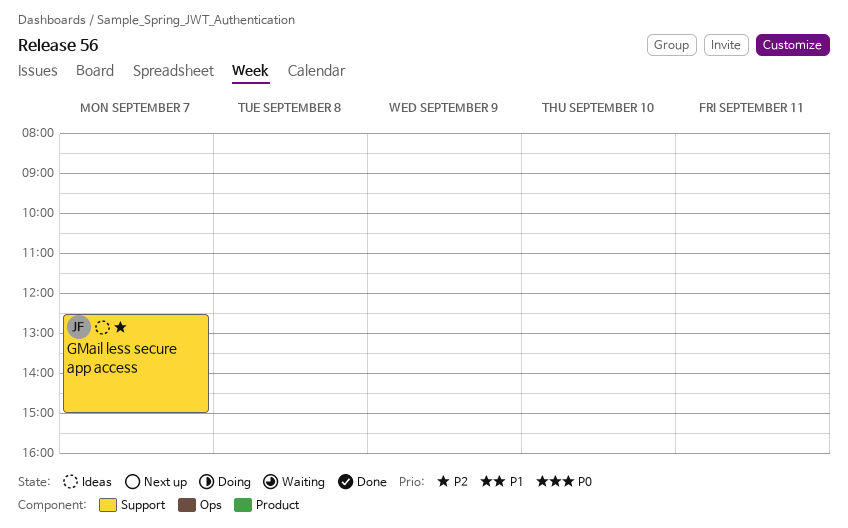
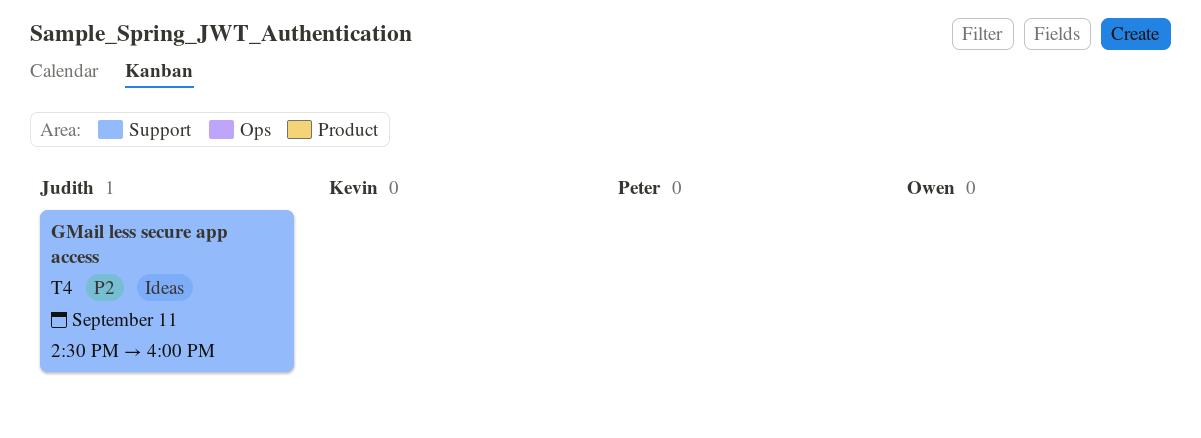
GMail less secure app access, day: Sep 7 -> Sep 11
GMail less secure app access, begins: 12:30 -> 14:30
GMail less secure app access, ends: 15:00 -> 16:00

